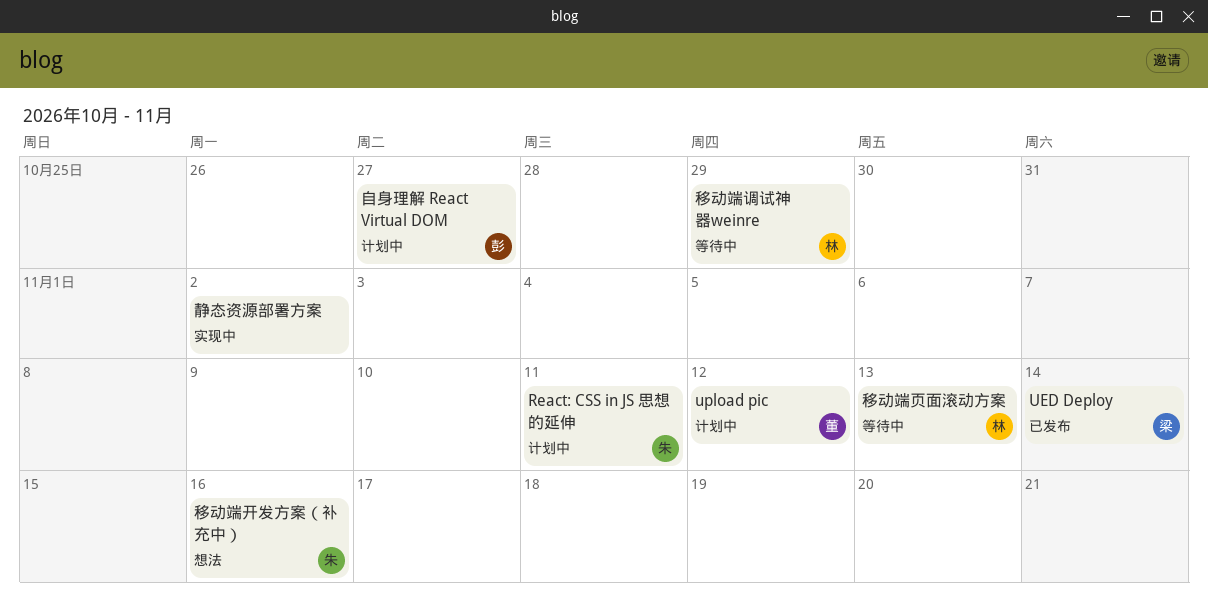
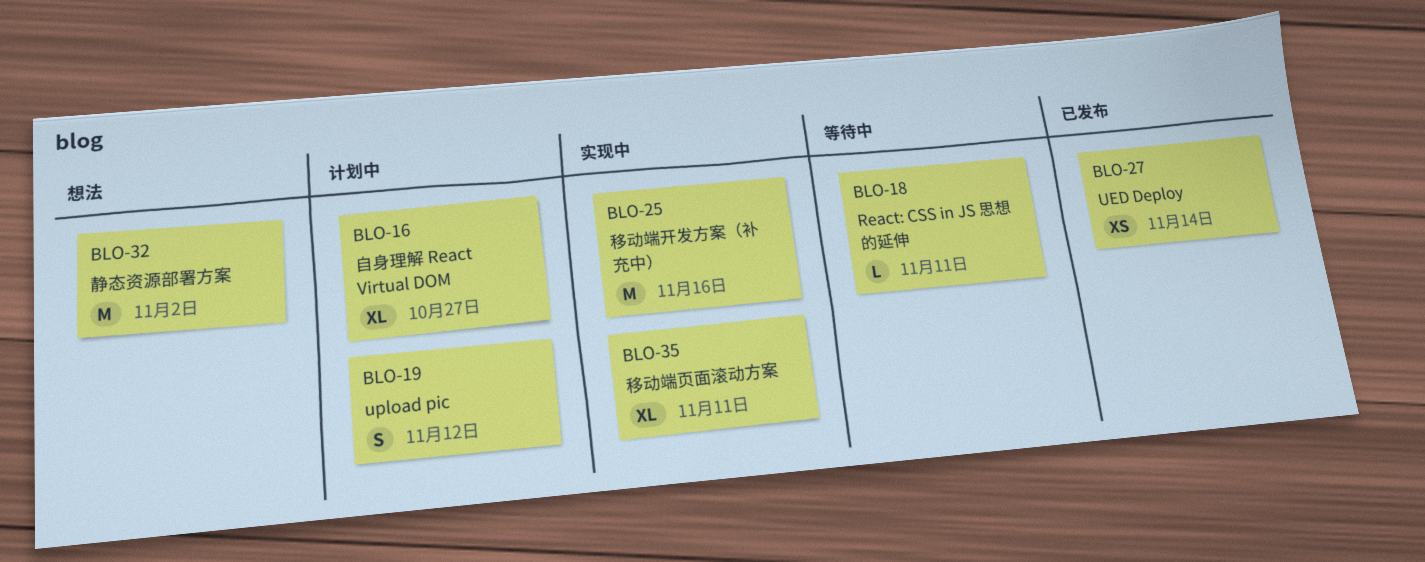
React: CSS in JS 思想的延伸, status: 计划中 -> 等待中
移动端开发方案（补充中）, status: 想法 -> 实现中
移动端调试神器weinre: present -> none
移动端页面滚动方案, status: 等待中 -> 实现中
移动端页面滚动方案, due: Nov 13 -> Nov 11
静态资源部署方案, status: 实现中 -> 想法

